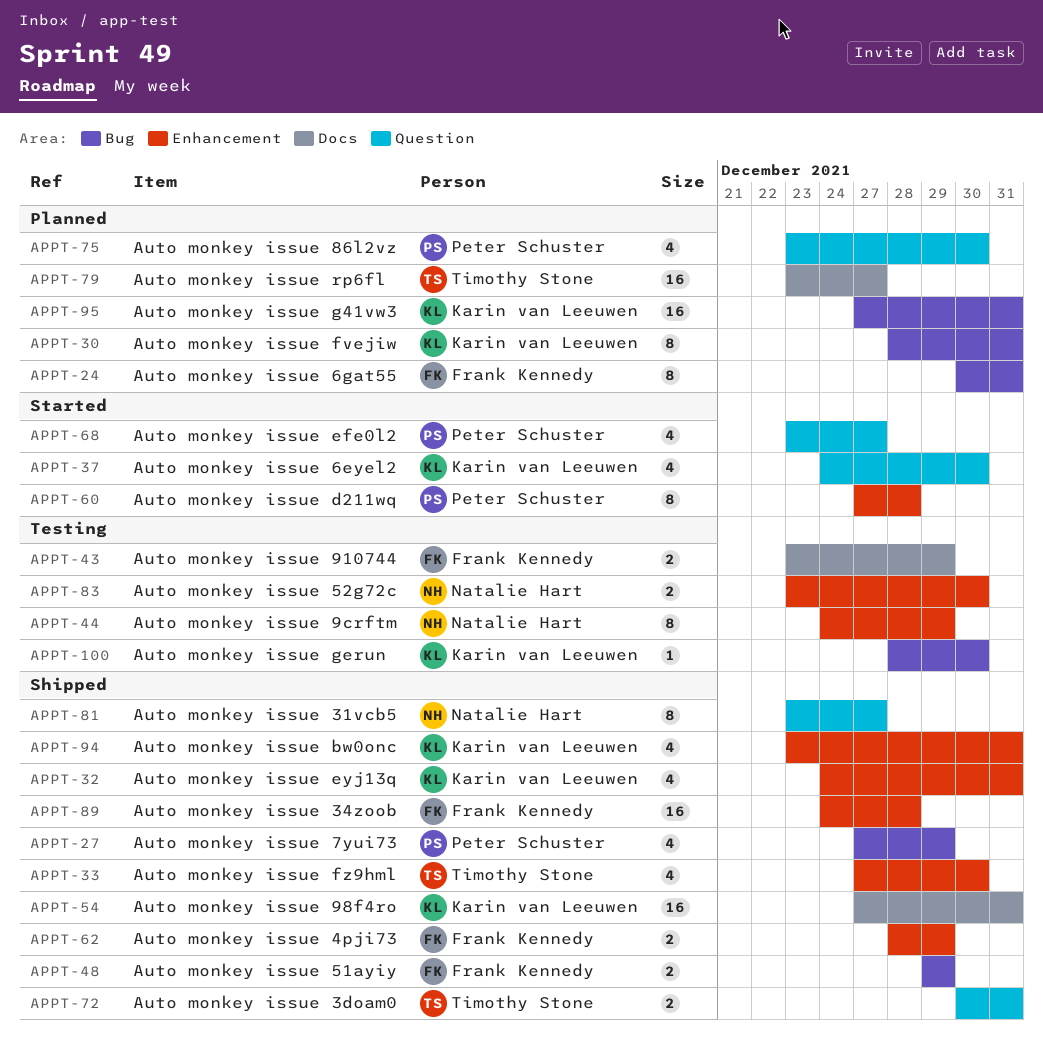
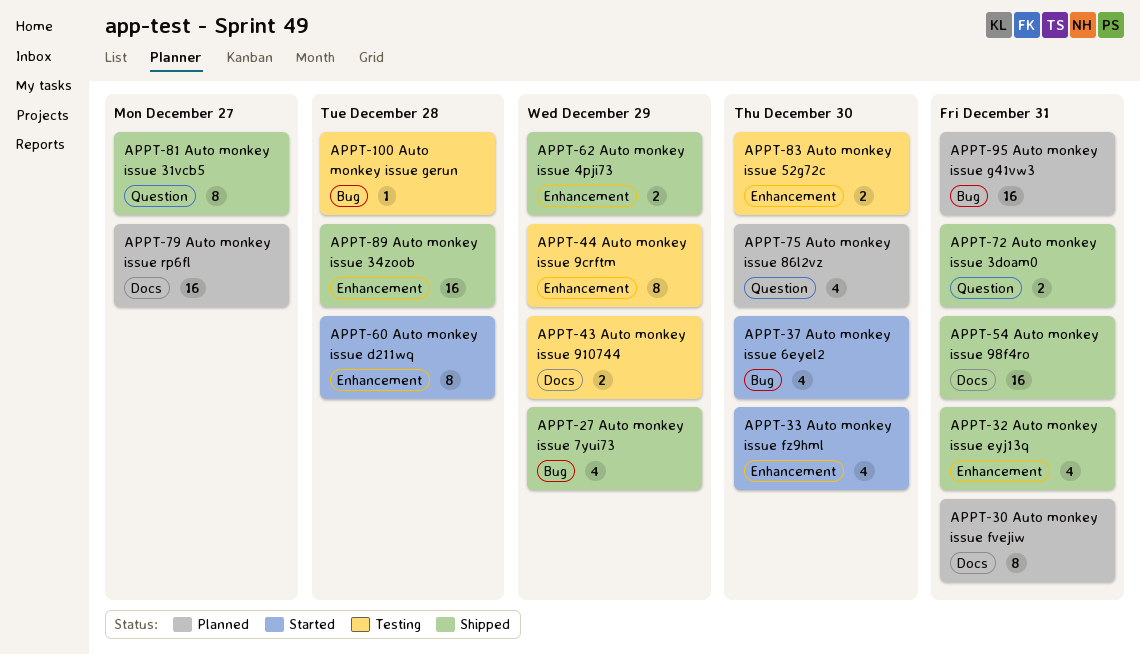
APPT-24: present -> none
APPT-30, label: Bug -> Docs
APPT-33, status: Shipped -> Started
APPT-37, label: Question -> Bug
APPT-48: present -> none
APPT-68: present -> none
APPT-94: present -> none
APPT-100, due: Dec 30 -> Dec 28

